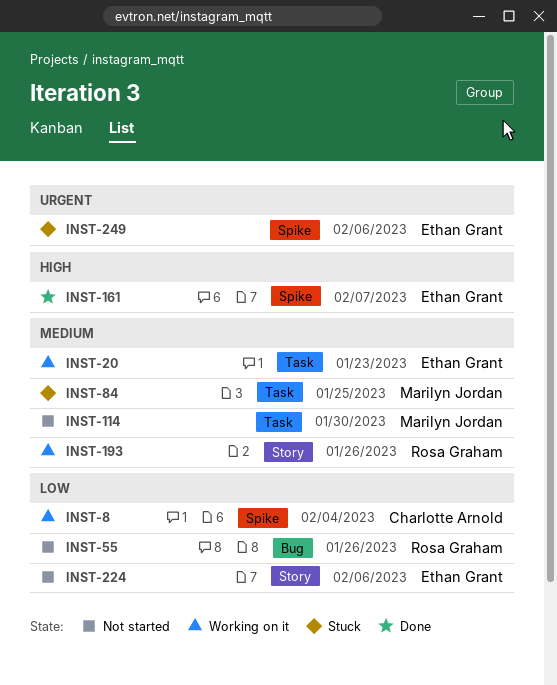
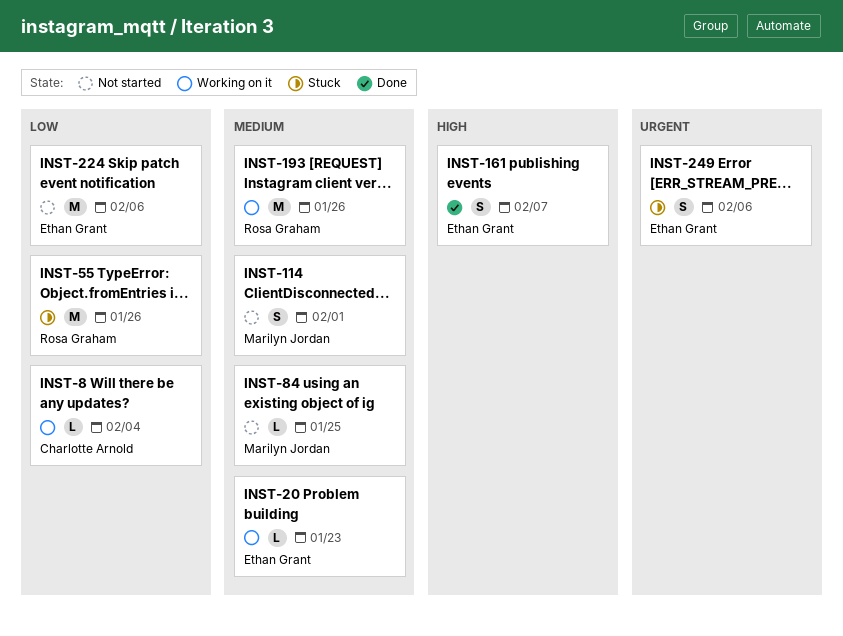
INST-55, status: Not started -> Stuck
INST-84, status: Stuck -> Not started
INST-114, due: Jan 30 -> Feb 1

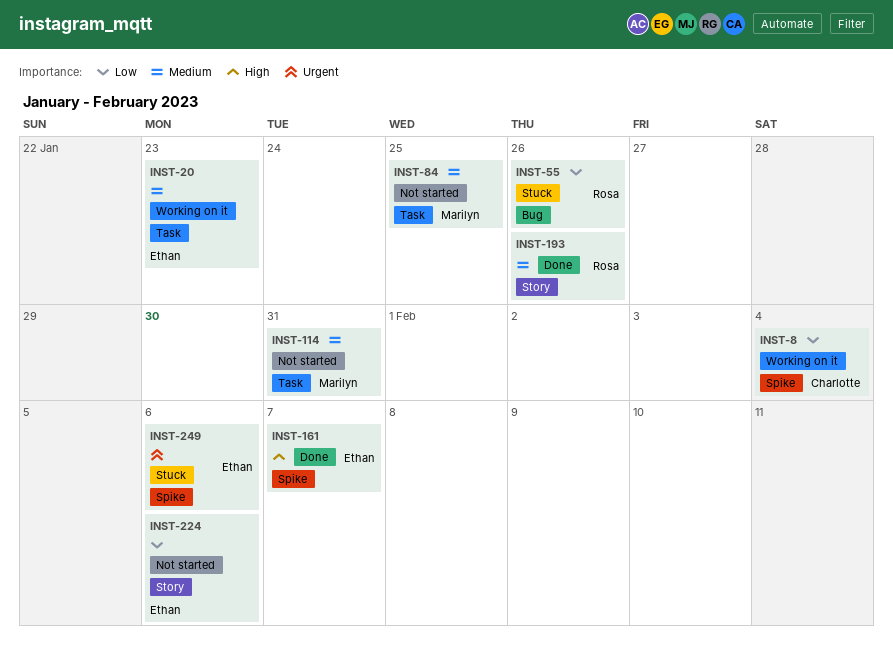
INST-114, due: Feb 1 -> Jan 31
INST-193, status: Working on it -> Done

